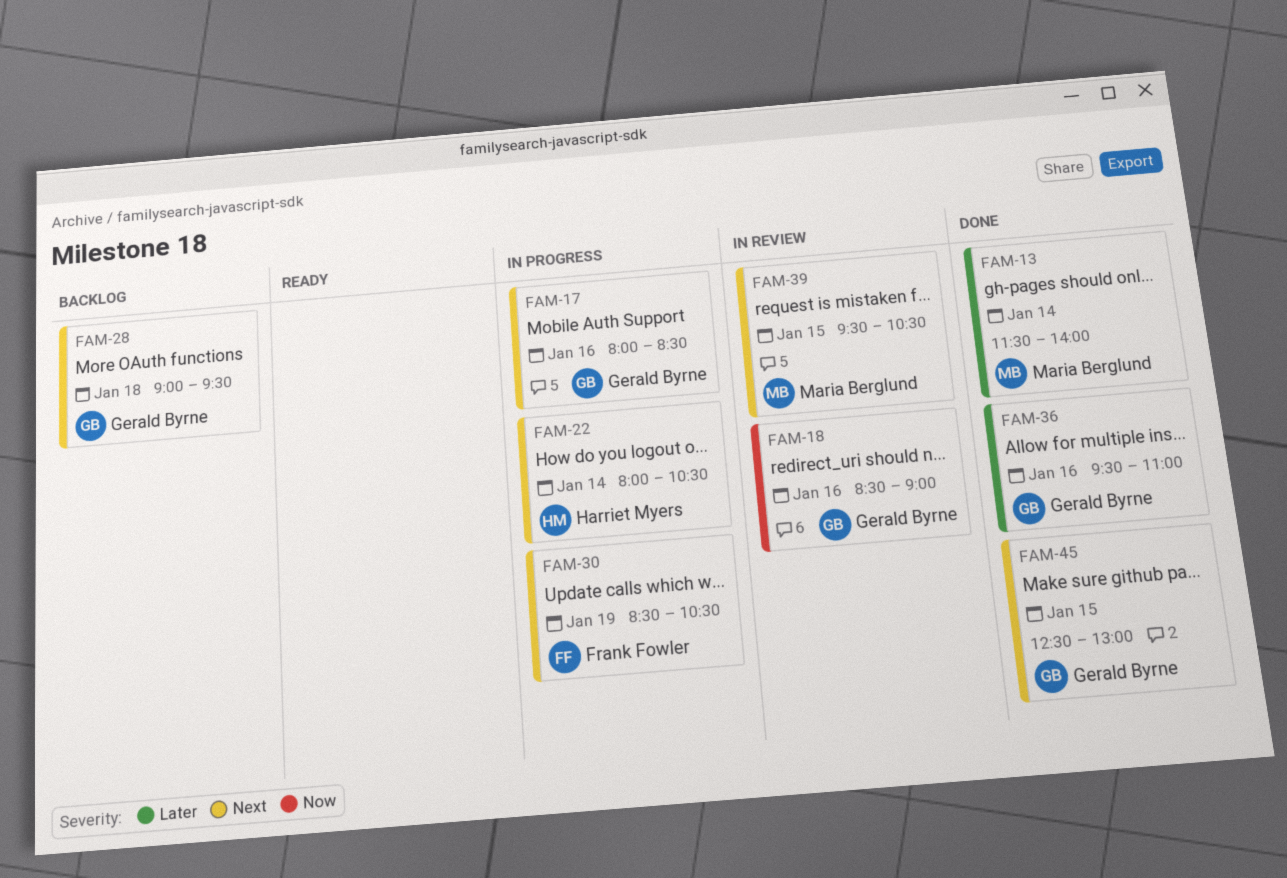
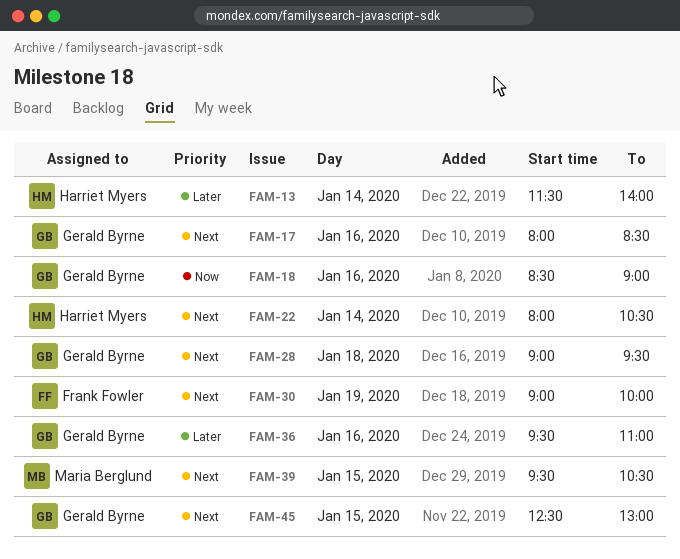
FAM-13, owner: Maria Berglund -> Harriet Myers
FAM-30, begins: 08:30 -> 09:00
FAM-30, ends: 10:30 -> 10:00

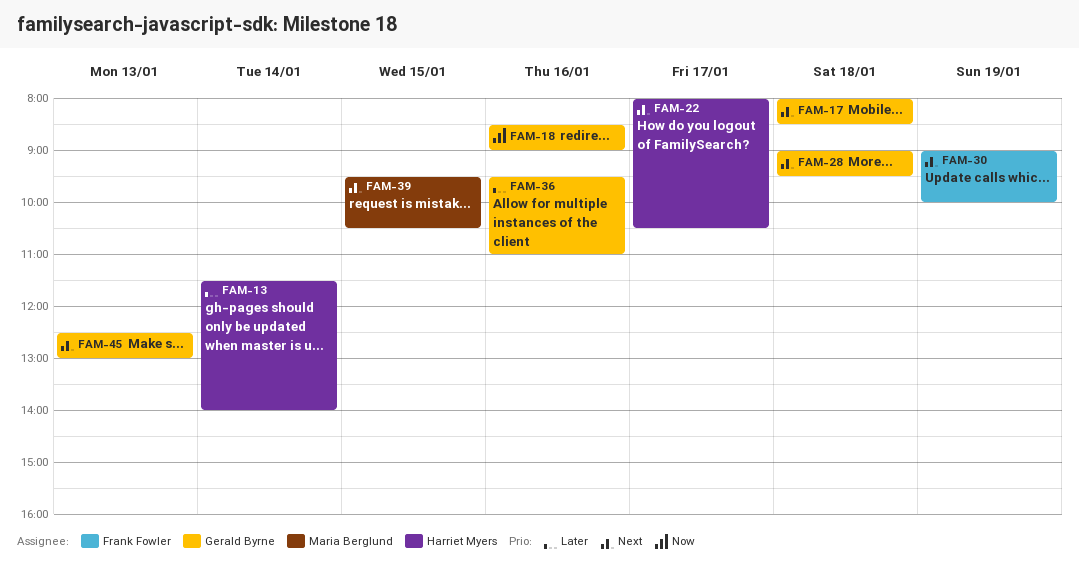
FAM-17, day: Jan 16 -> Jan 18
FAM-22, day: Jan 14 -> Jan 17
FAM-45, day: Jan 15 -> Jan 13

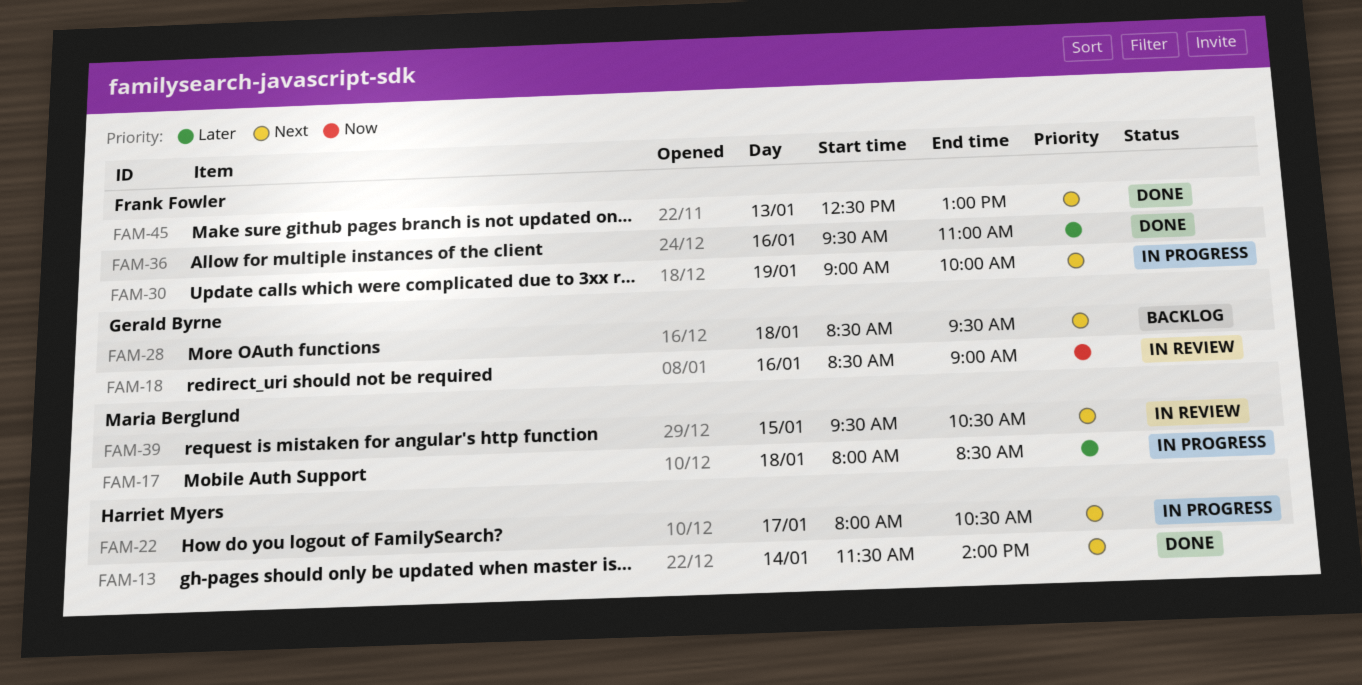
FAM-13, priority: Later -> Next
FAM-17, owner: Gerald Byrne -> Maria Berglund
FAM-17, priority: Next -> Later
FAM-28, begins: 09:00 -> 08:30
FAM-36, owner: Gerald Byrne -> Frank Fowler
FAM-45, owner: Gerald Byrne -> Frank Fowler

